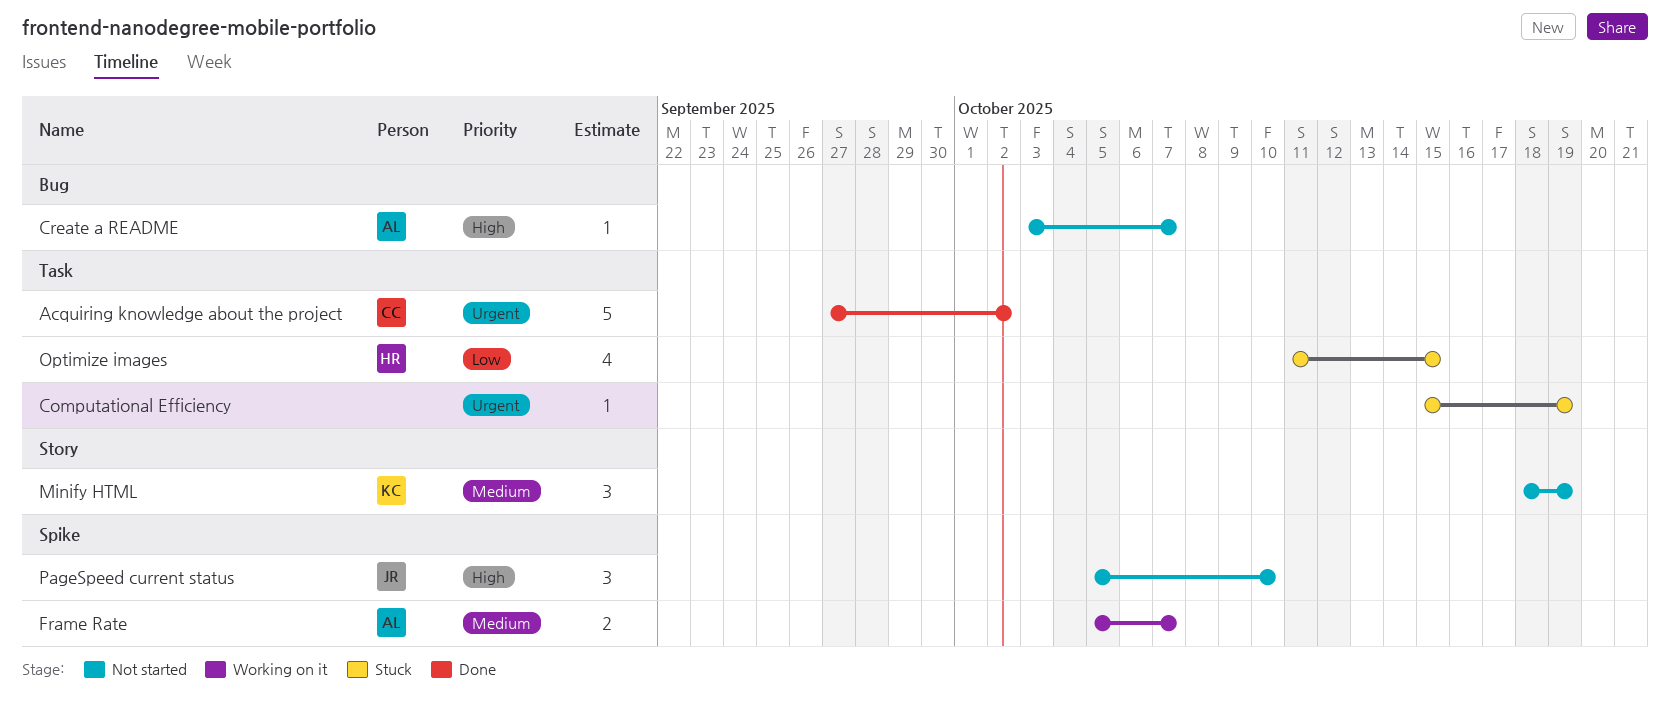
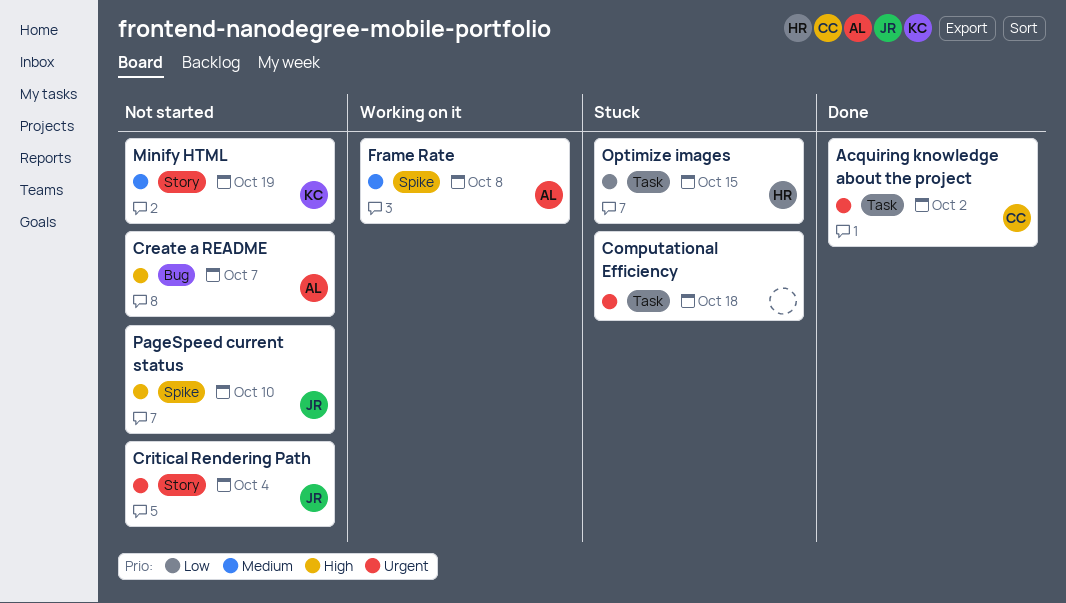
Computational Efficiency, due: Oct 19 -> Oct 18
Critical Rendering Path: none -> present
Frame Rate, due: Oct 7 -> Oct 8

